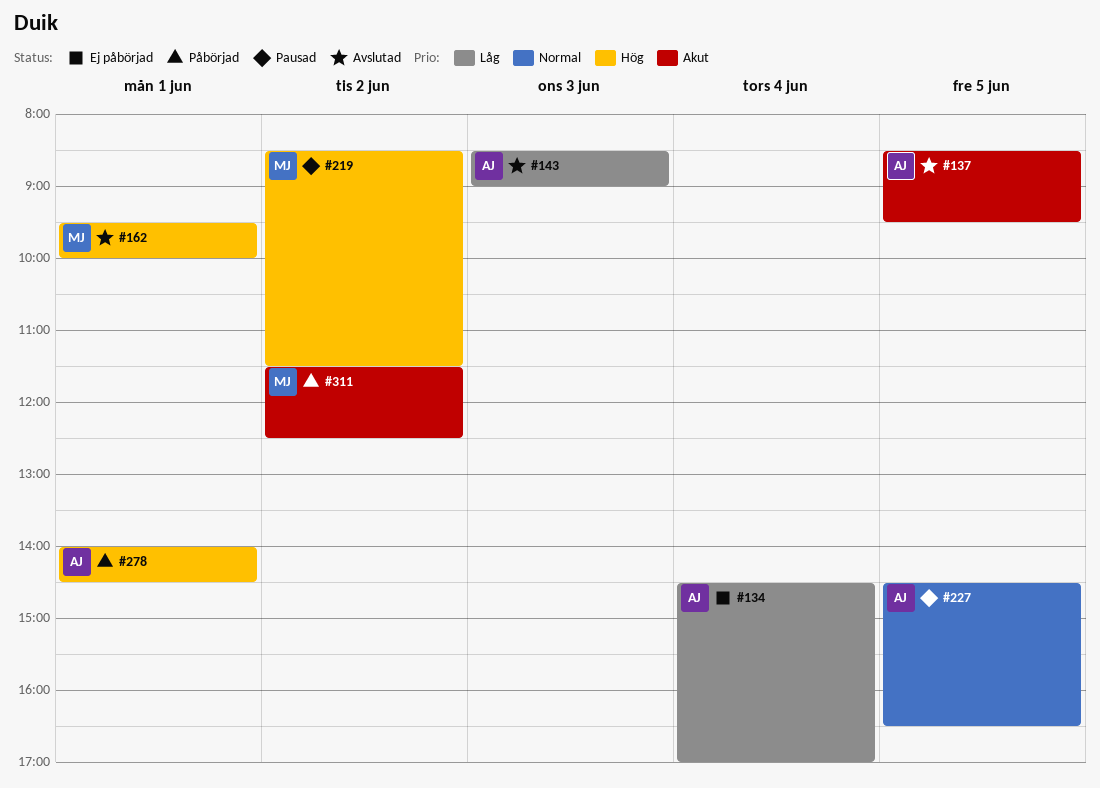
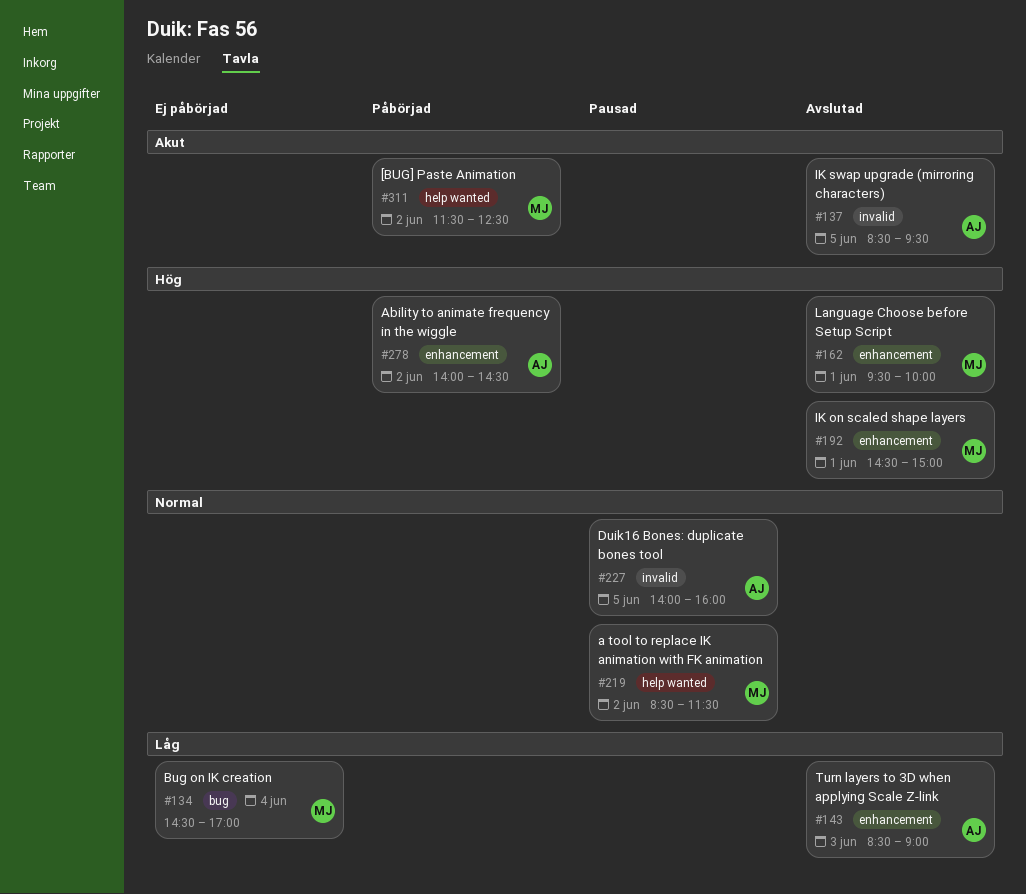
#134, owner: AJ -> MJ
#192: none -> present
#219, priority: Hög -> Normal
#227, begins: 14:30 -> 14:00
#227, ends: 16:30 -> 16:00
#278, day: Jun 1 -> Jun 2

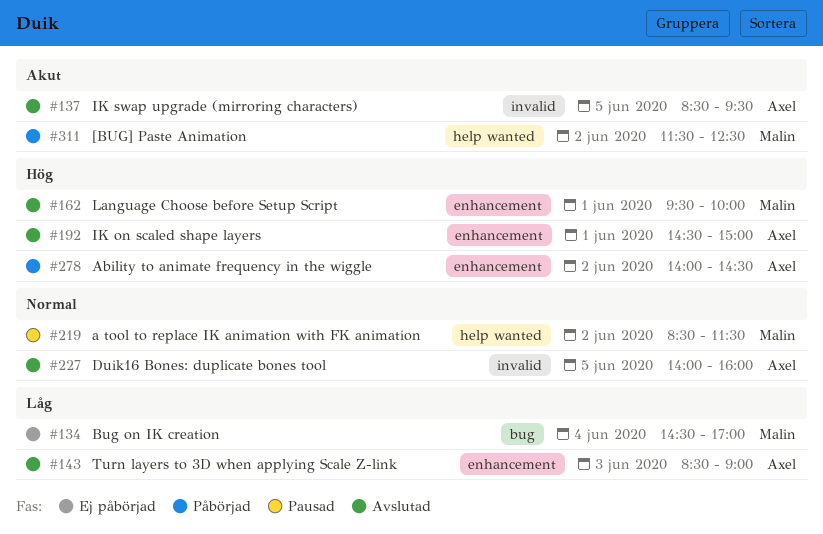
#192, owner: Malin -> Axel
#227, status: Pausad -> Avslutad

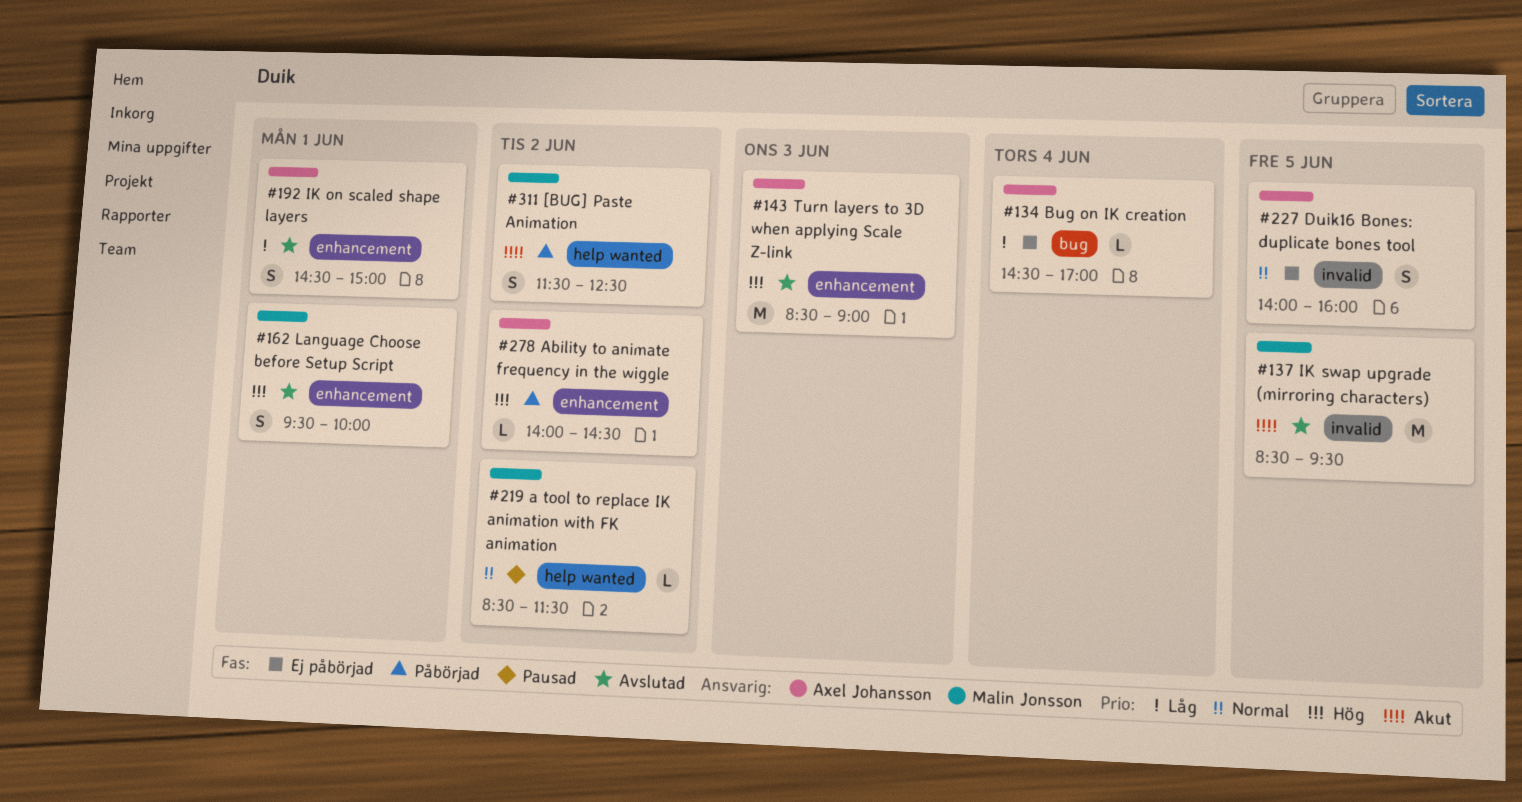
#134, owner: Malin Jonsson -> Axel Johansson
#137, owner: Axel Johansson -> Malin Jonsson
#143, priority: Låg -> Hög
#192, priority: Hög -> Låg
#227, status: Avslutad -> Ej påbörjad

